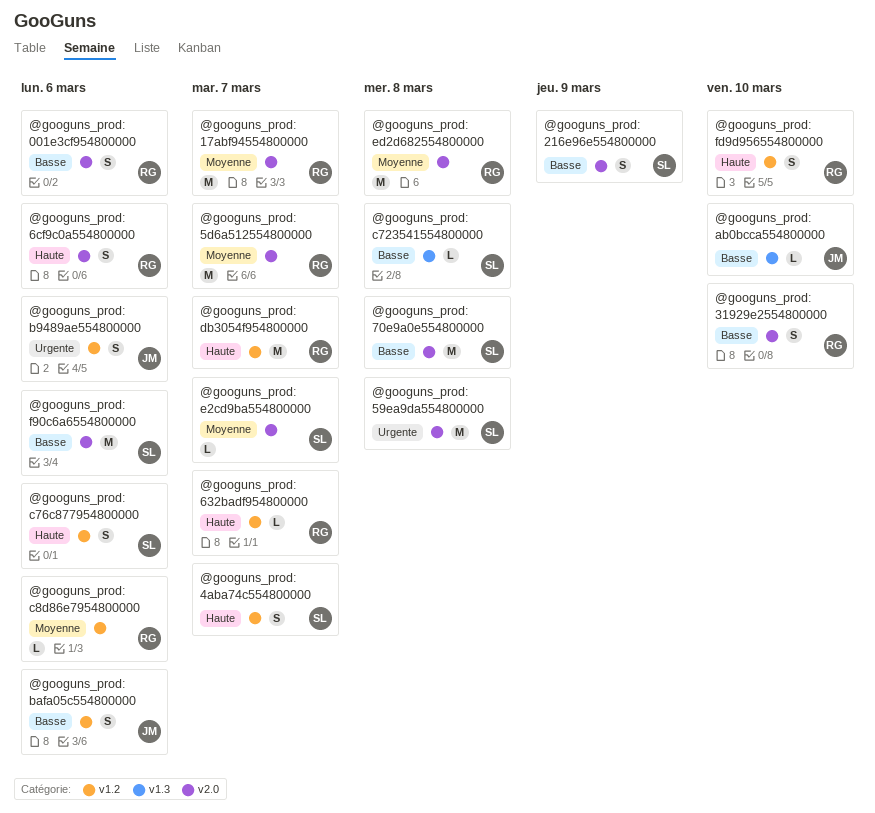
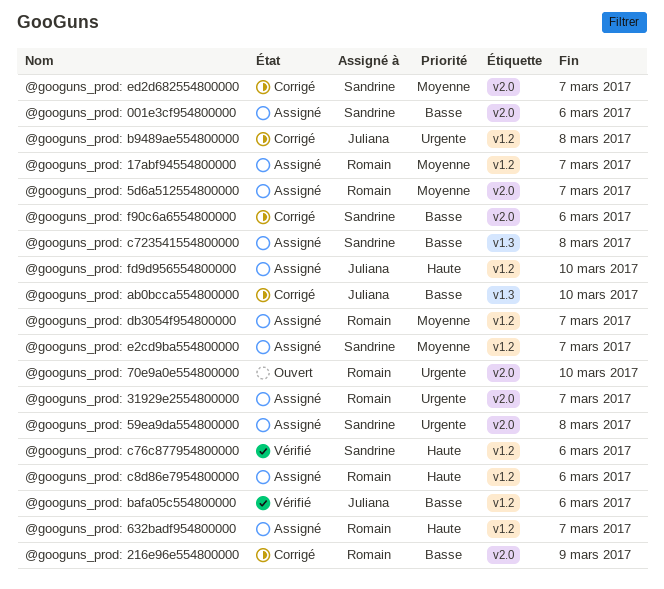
@googuns_prod: 001e3cf954800000, owner: Romain -> Sandrine
@googuns_prod: 17abf94554800000, label: v2.0 -> v1.2
@googuns_prod: 216e96e554800000, owner: Sandrine -> Romain
@googuns_prod: 31929e2554800000, priority: Basse -> Urgente
@googuns_prod: 31929e2554800000, due: Mar 10 -> Mar 7
@googuns_prod: 4aba74c554800000: present -> none
@googuns_prod: 6cf9c0a554800000: present -> none
@googuns_prod: 70e9a0e554800000, owner: Sandrine -> Romain
@googuns_prod: 70e9a0e554800000, priority: Basse -> Urgente
@googuns_prod: 70e9a0e554800000, due: Mar 8 -> Mar 10
@googuns_prod: b9489ae554800000, due: Mar 6 -> Mar 8
@googuns_prod: c8d86e7954800000, priority: Moyenne -> Haute
@googuns_prod: db3054f954800000, priority: Haute -> Moyenne
@googuns_prod: e2cd9ba554800000, label: v2.0 -> v1.2
@googuns_prod: ed2d682554800000, owner: Romain -> Sandrine
@googuns_prod: ed2d682554800000, due: Mar 8 -> Mar 7
@googuns_prod: fd9d956554800000, owner: Romain -> Juliana

